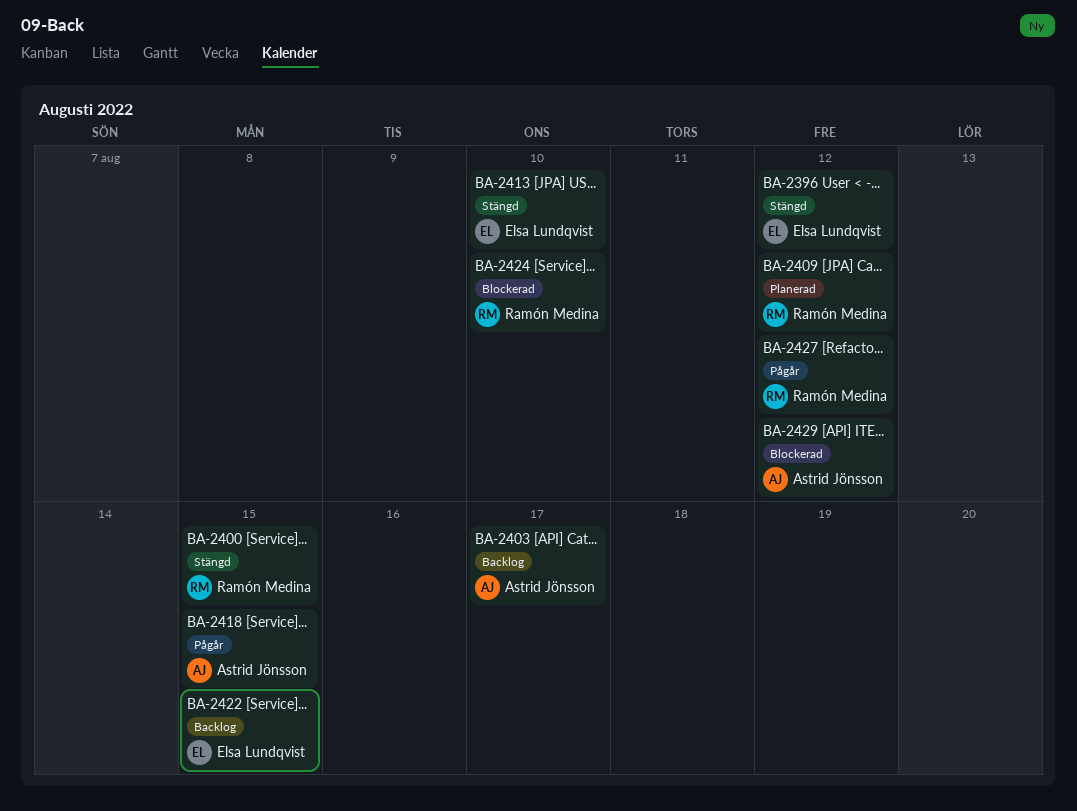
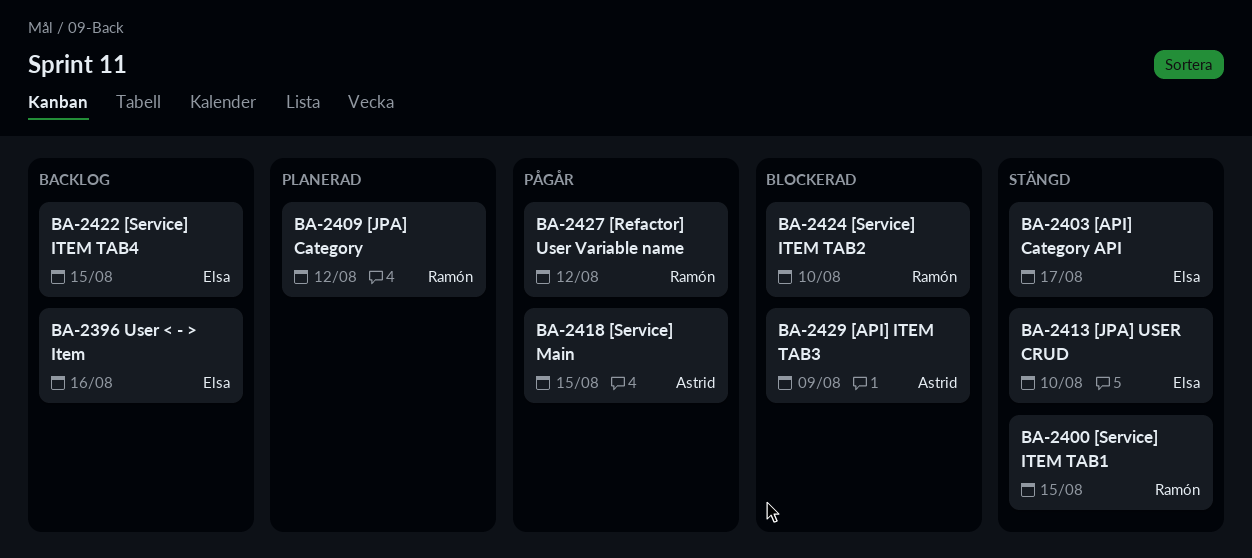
BA-2396, status: Stängd -> Backlog
BA-2396, due: Aug 12 -> Aug 16
BA-2403, status: Backlog -> Stängd
BA-2403, owner: Astrid Jönsson -> Elsa Lundqvist
BA-2429, due: Aug 12 -> Aug 9

